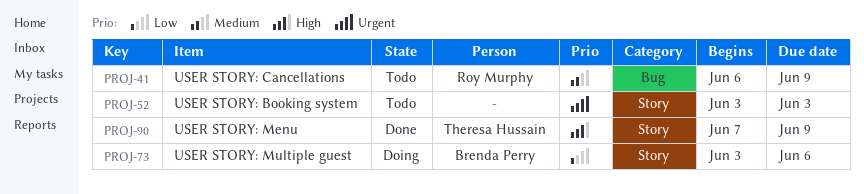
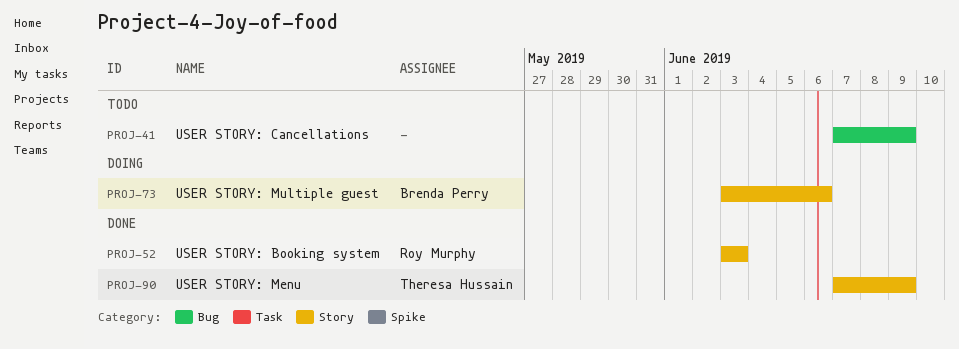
PROJ-41, owner: Roy Murphy -> none
PROJ-41, start: Jun 6 -> Jun 7
PROJ-52, status: Todo -> Done
PROJ-52, owner: none -> Roy Murphy

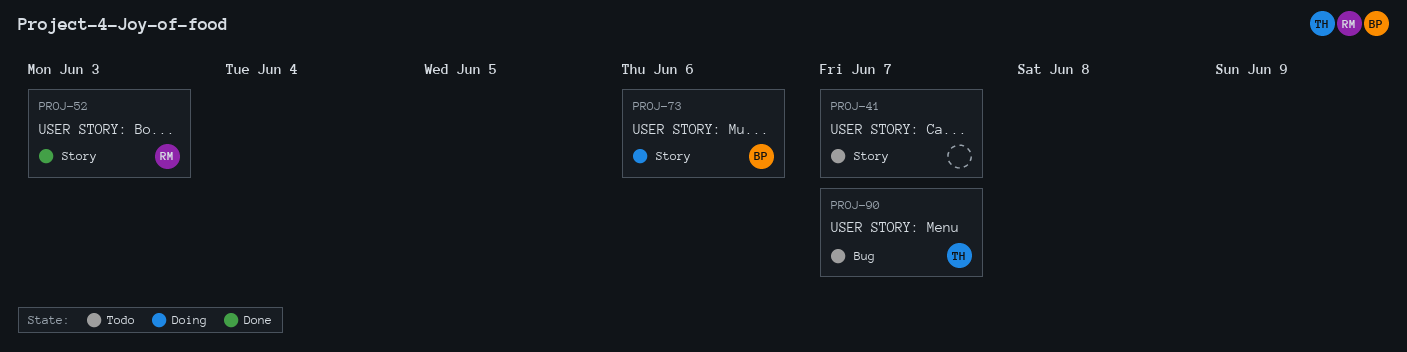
PROJ-41, label: Bug -> Story
PROJ-41, due: Jun 9 -> Jun 7
PROJ-90, status: Done -> Todo
PROJ-90, label: Story -> Bug
PROJ-90, due: Jun 9 -> Jun 7

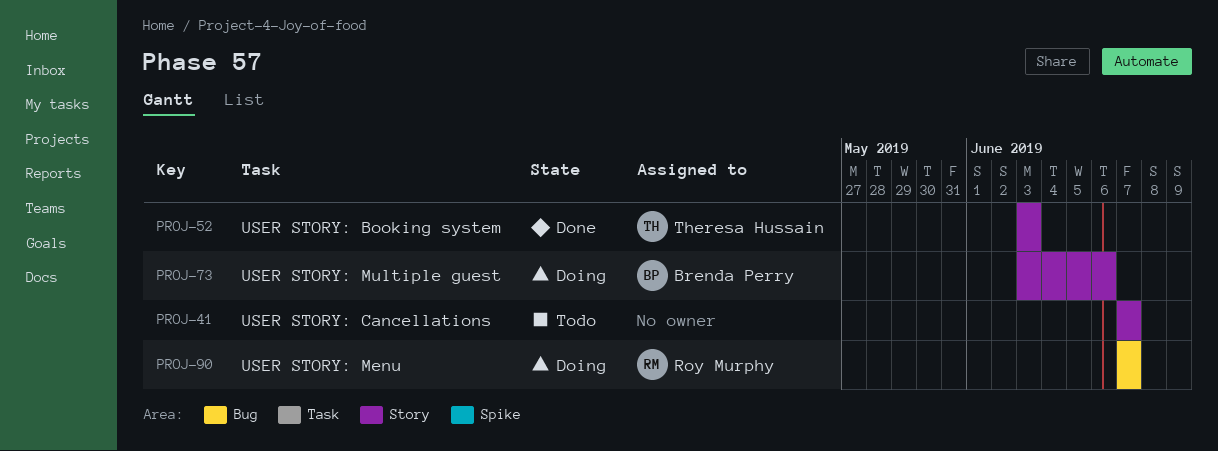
PROJ-52, owner: Roy Murphy -> Theresa Hussain
PROJ-90, status: Todo -> Doing
PROJ-90, owner: Theresa Hussain -> Roy Murphy

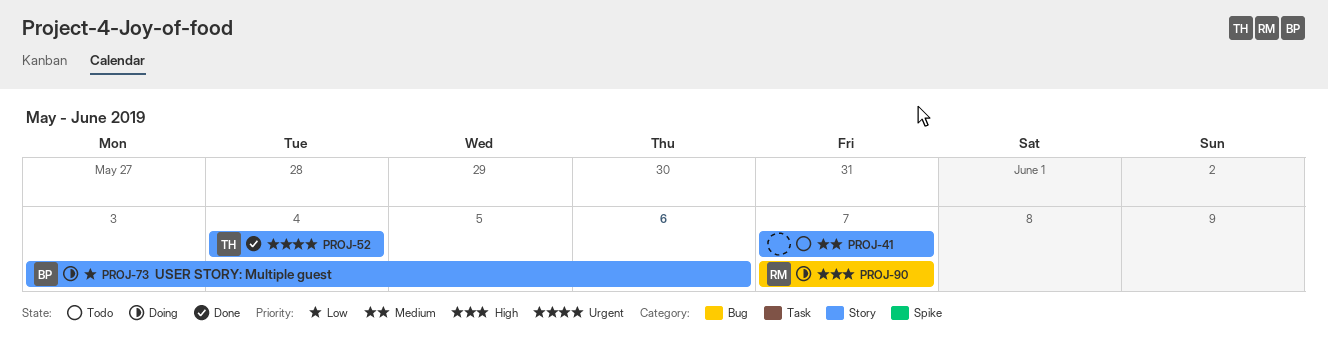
PROJ-52, start: Jun 3 -> Jun 4
PROJ-52, due: Jun 3 -> Jun 4

